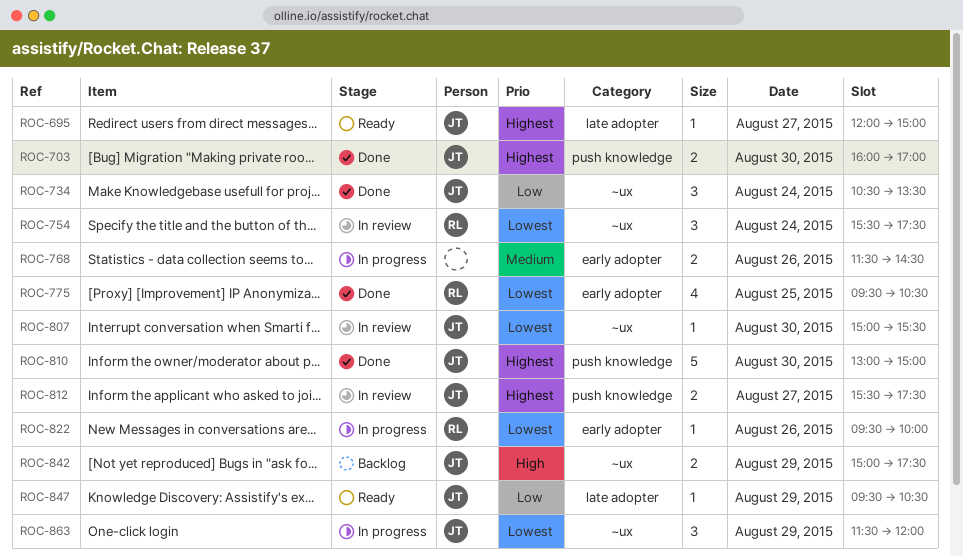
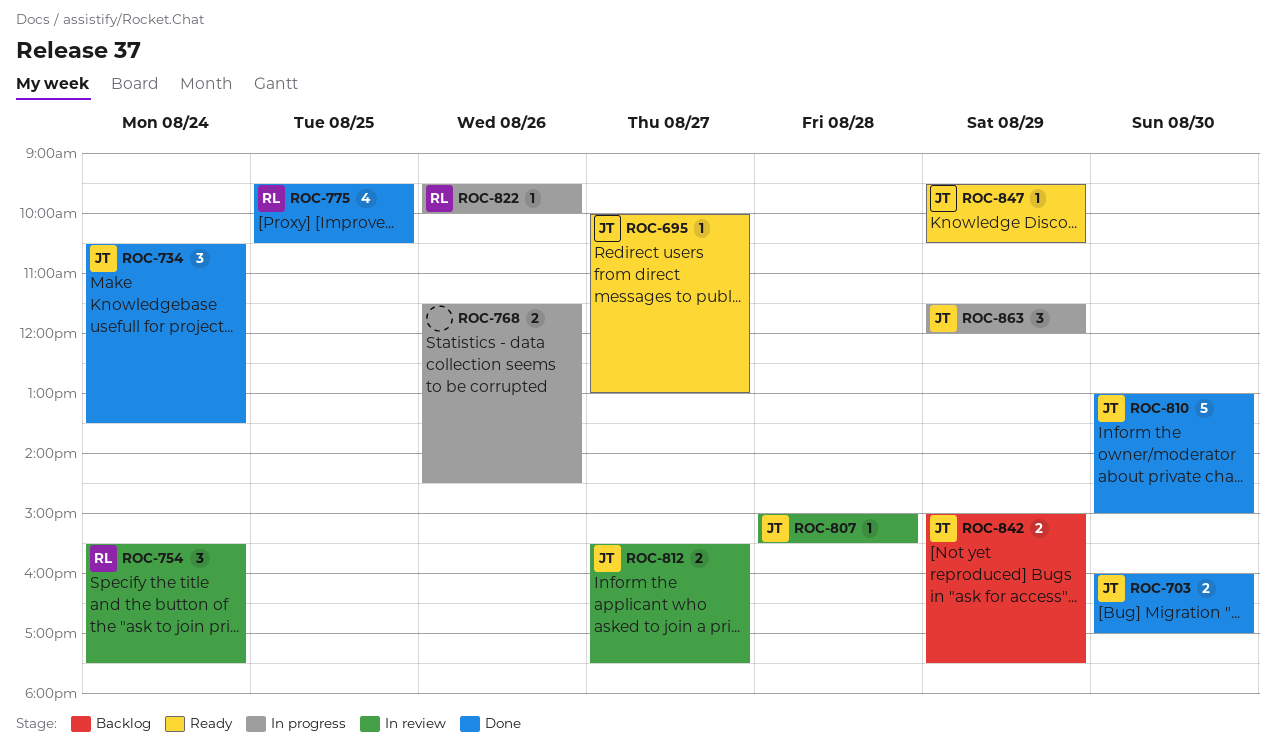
ROC-695, begins: 12:00 -> 10:00
ROC-695, ends: 15:00 -> 13:00
ROC-807, day: Aug 30 -> Aug 28

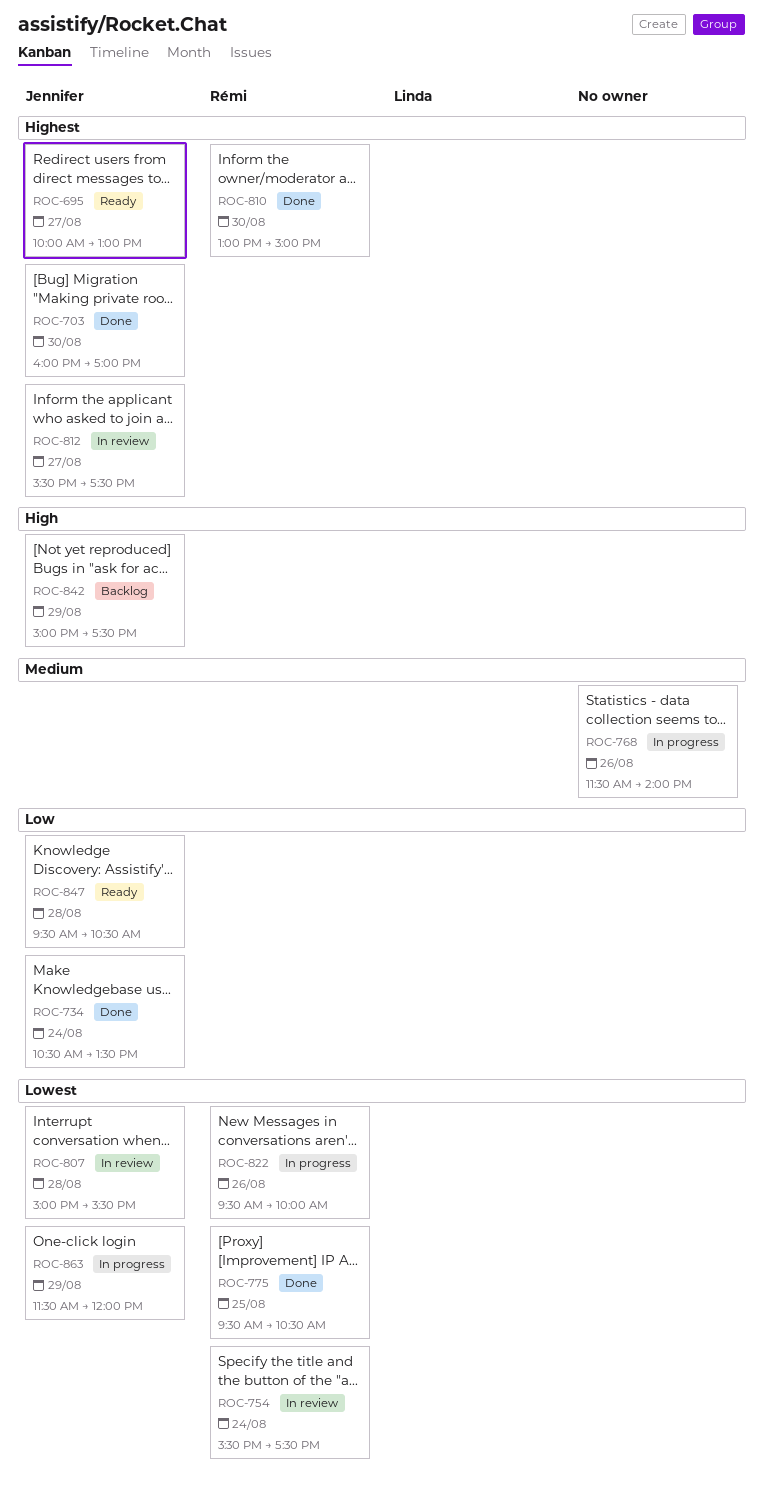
ROC-768, ends: 14:30 -> 14:00
ROC-810, owner: Jennifer -> Rémi
ROC-847, day: Aug 29 -> Aug 28

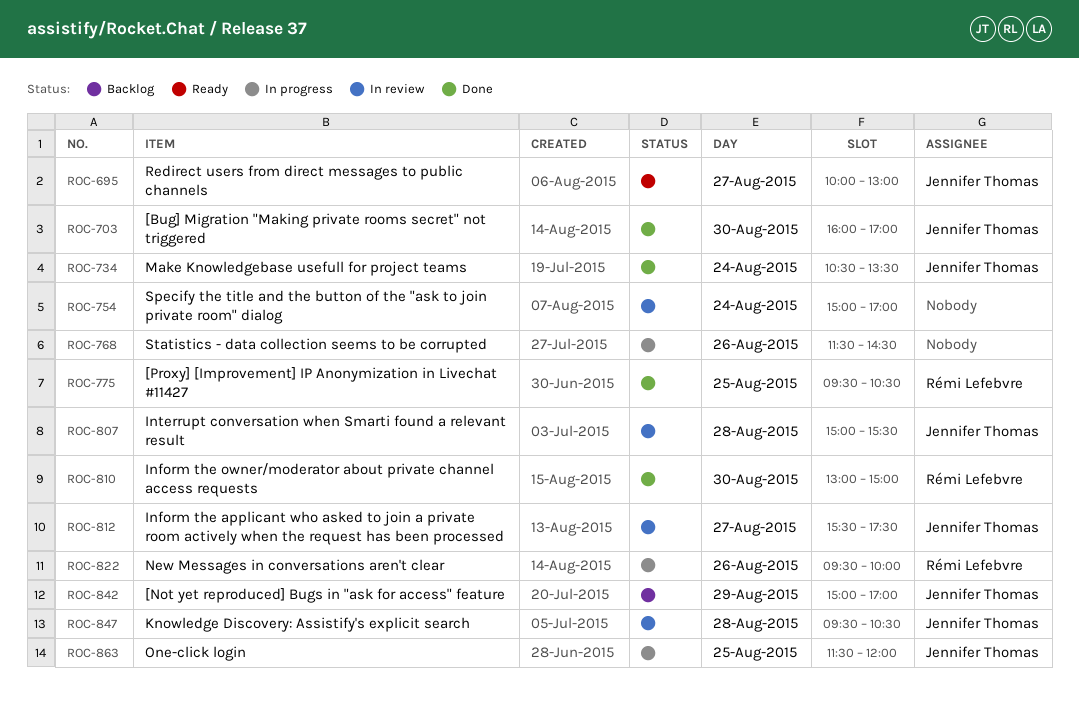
ROC-754, owner: Rémi Lefebvre -> none
ROC-754, begins: 15:30 -> 15:00
ROC-754, ends: 17:30 -> 17:00
ROC-768, ends: 14:00 -> 14:30
ROC-842, ends: 17:30 -> 17:00
ROC-847, status: Ready -> In review
ROC-863, day: Aug 29 -> Aug 25

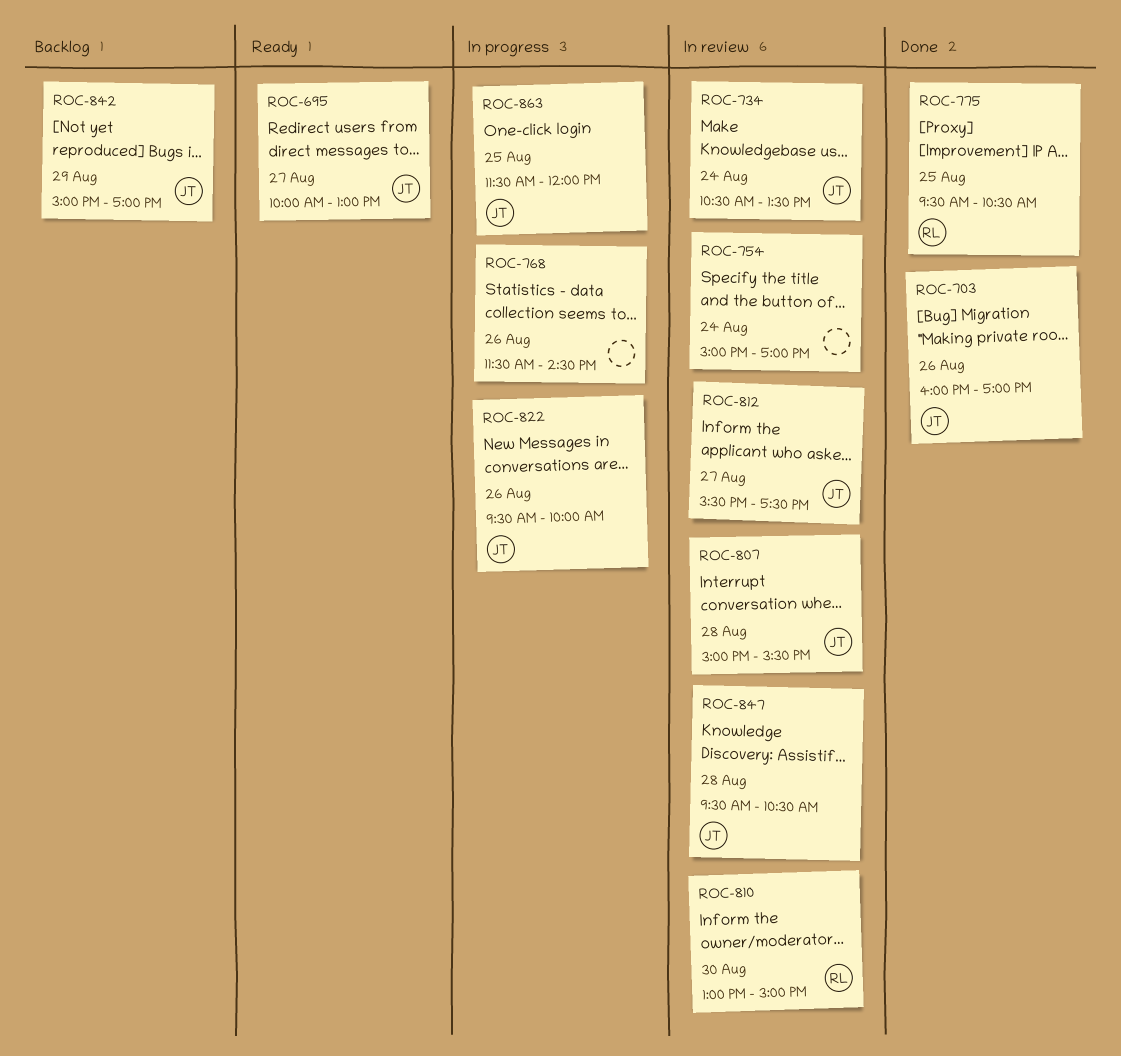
ROC-703, day: Aug 30 -> Aug 26
ROC-734, status: Done -> In review
ROC-810, status: Done -> In review
ROC-822, owner: Rémi Lefebvre -> Jennifer Thomas

